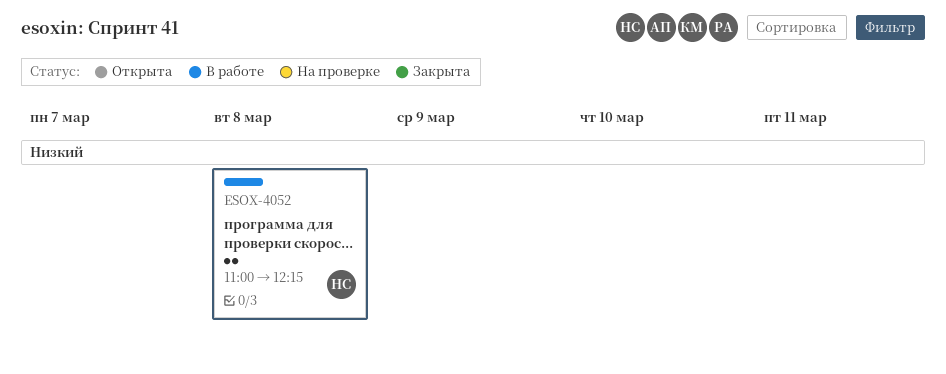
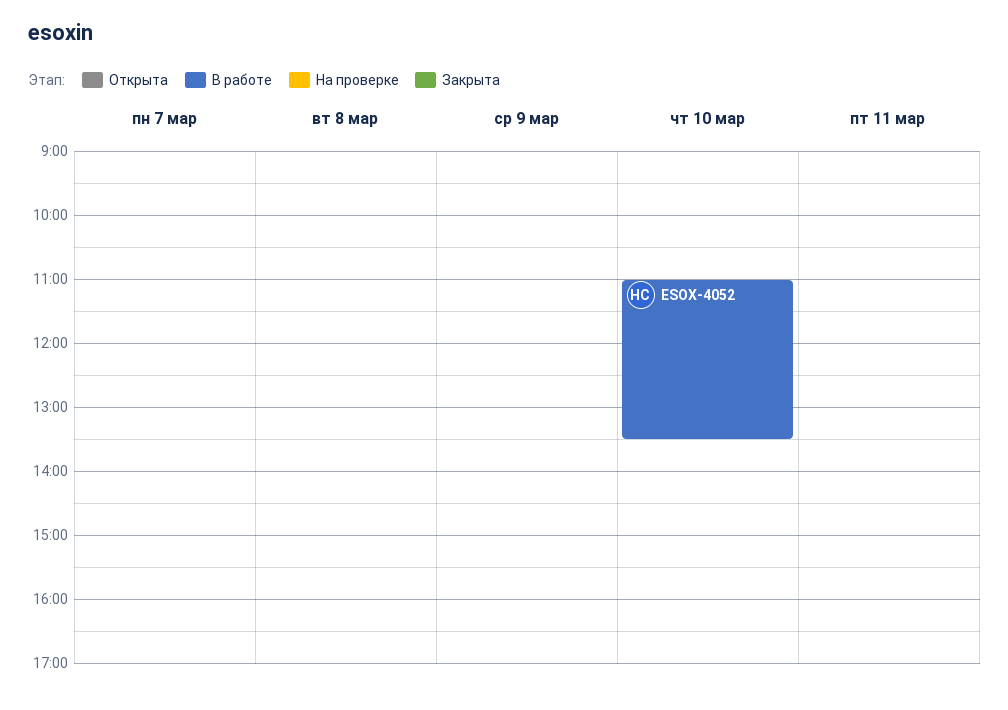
ESOX-4052, day: Mar 8 -> Mar 10
ESOX-4052, ends: 12:15 -> 13:30

